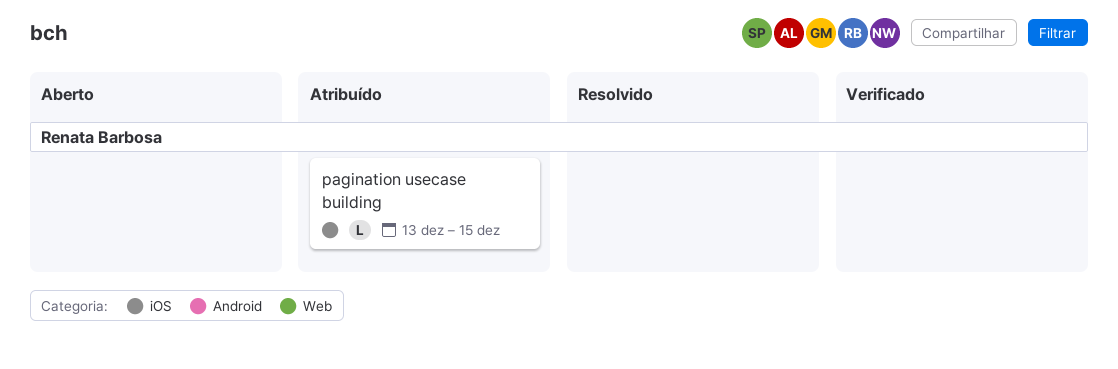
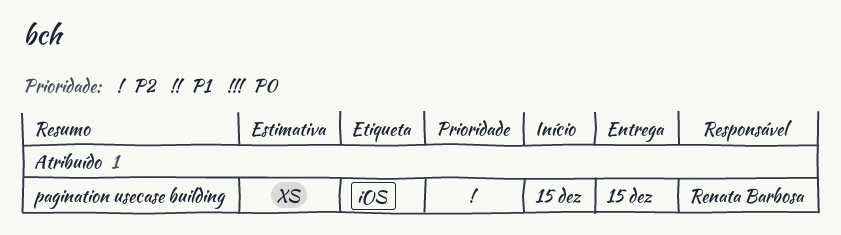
pagination usecase building, estimate: L -> XS
pagination usecase building, start: Dec 13 -> Dec 15

